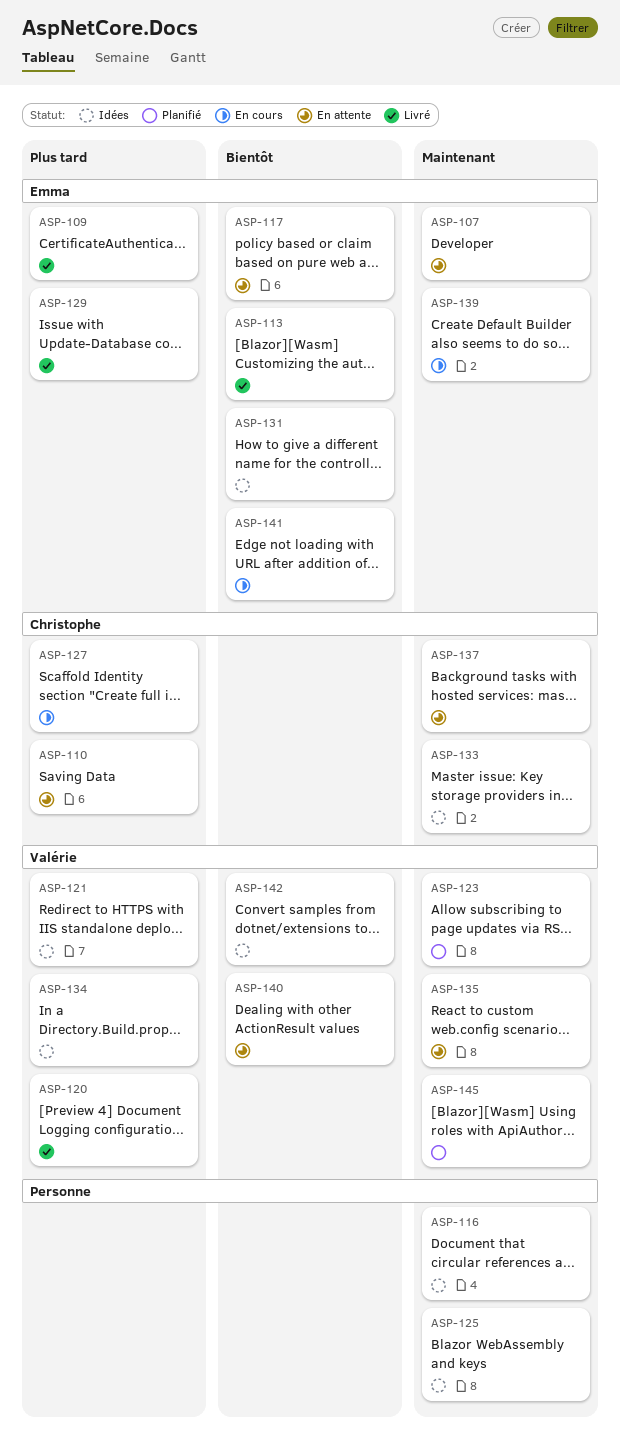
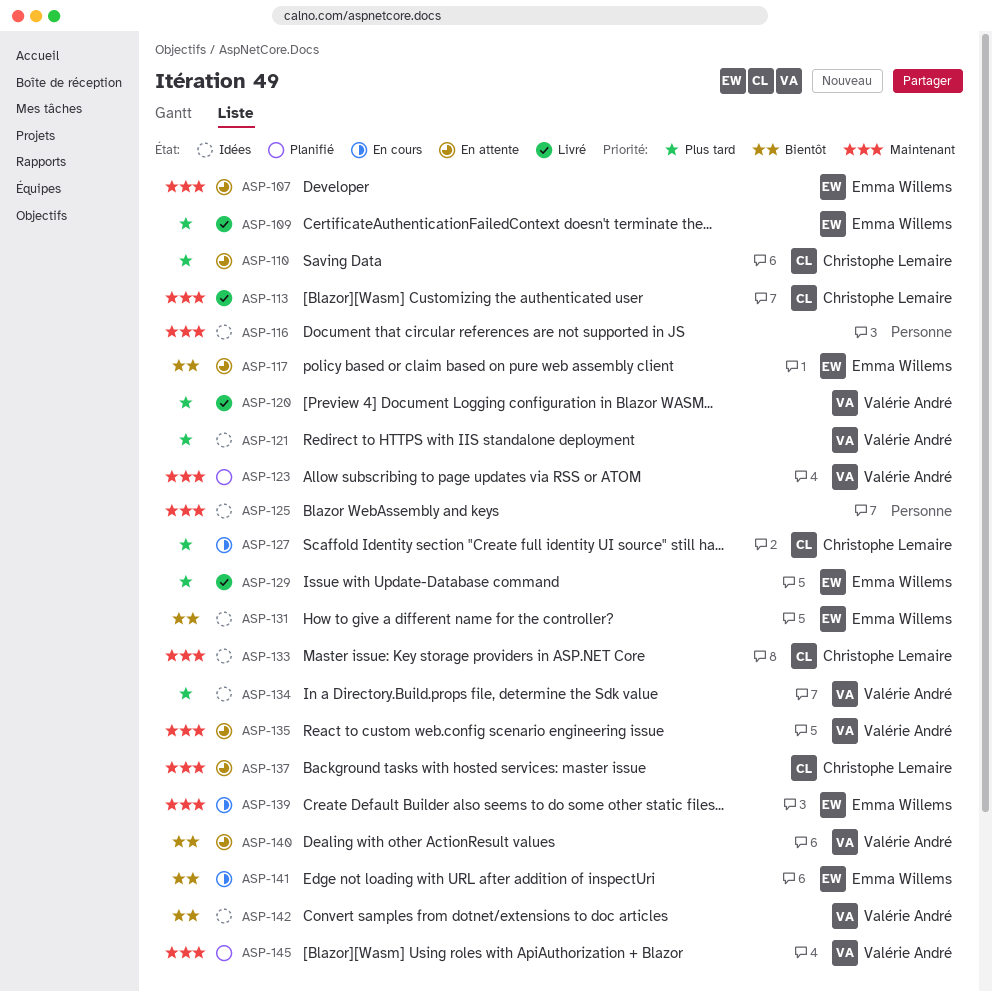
ASP-113, owner: Emma Willems -> Christophe Lemaire
ASP-113, priority: Bientôt -> Maintenant

